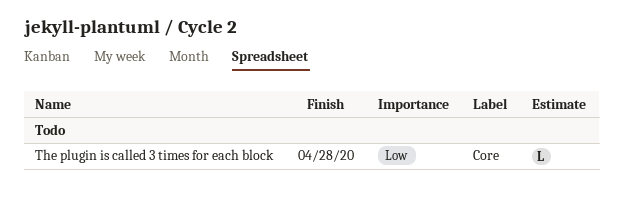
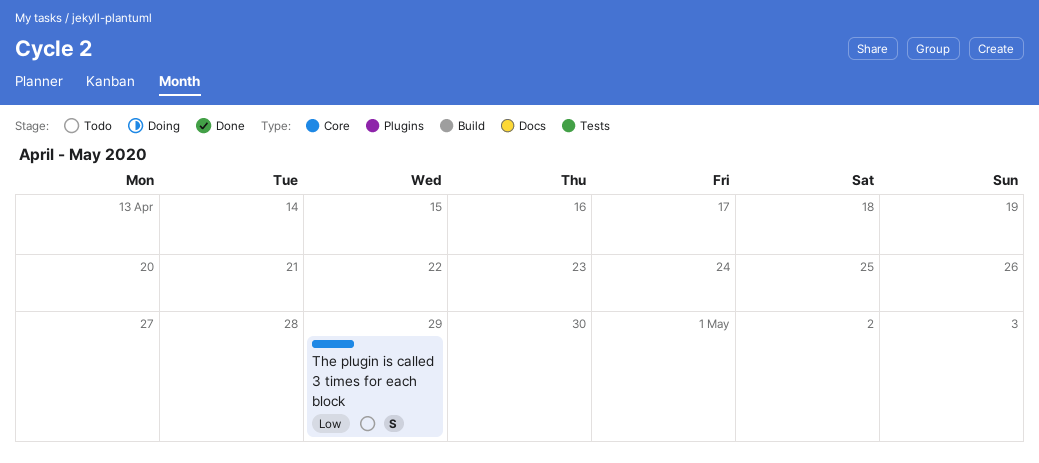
The plugin is called 3 times for each block, estimate: L -> S
The plugin is called 3 times for each block, due: Apr 28 -> Apr 29

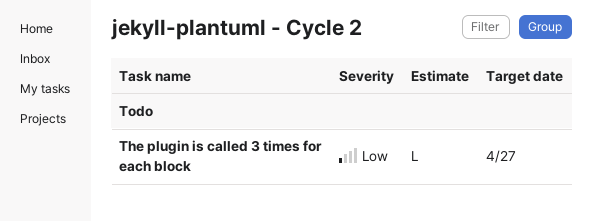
The plugin is called 3 times for each block, estimate: S -> L
The plugin is called 3 times for each block, due: Apr 29 -> Apr 27

